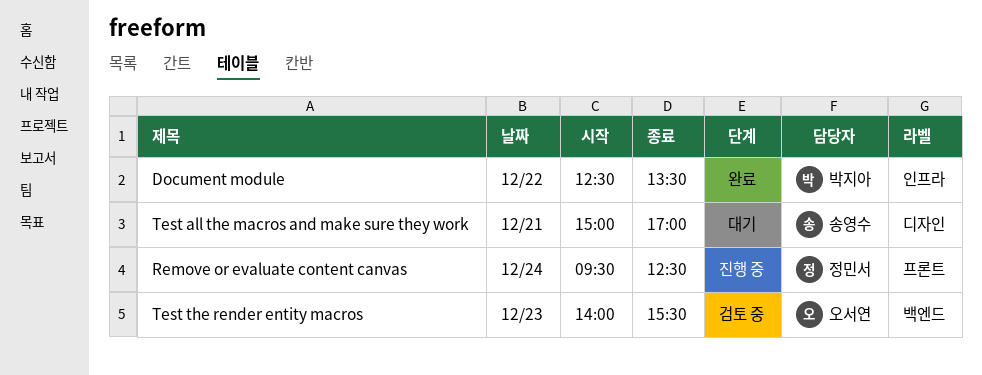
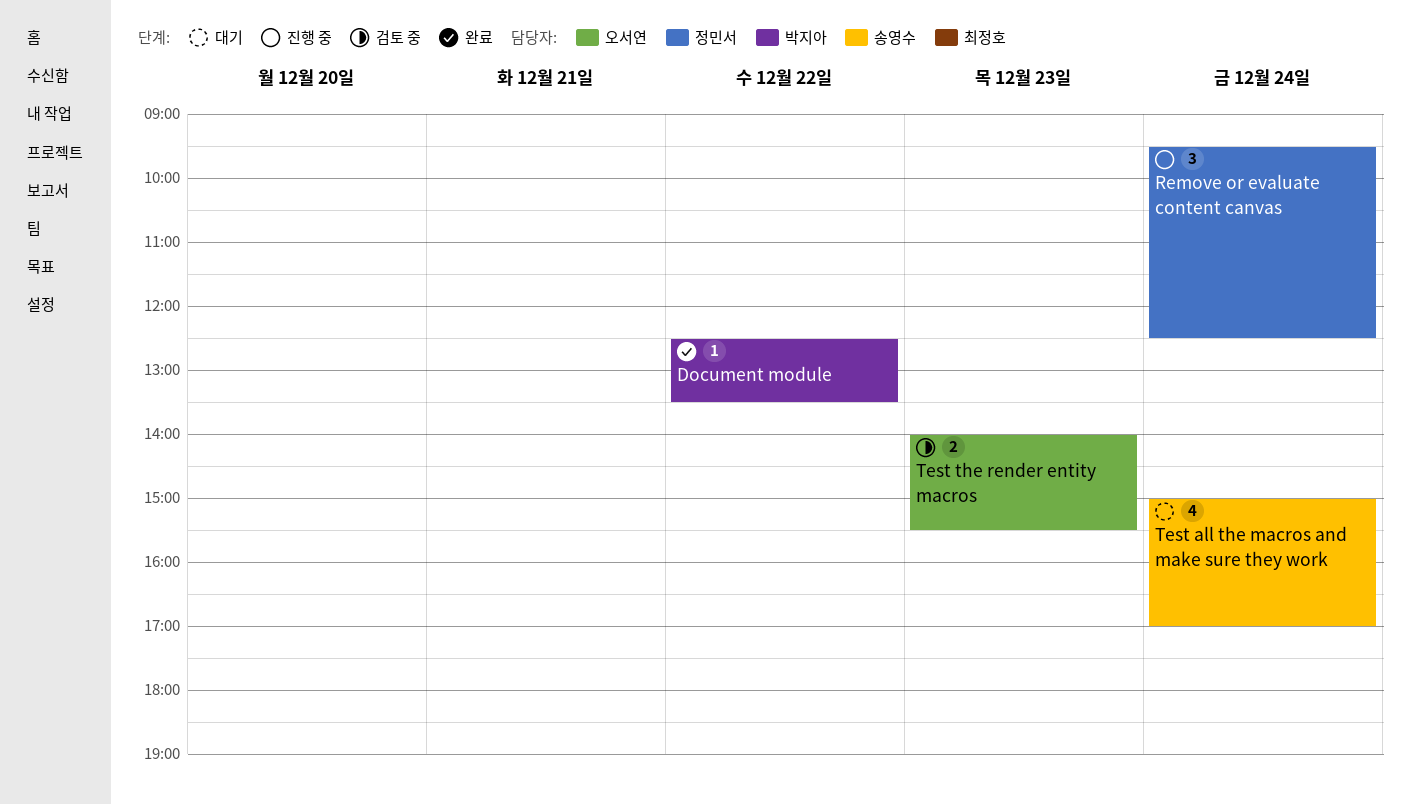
Test all the macros and make sure they work, day: Dec 21 -> Dec 24

